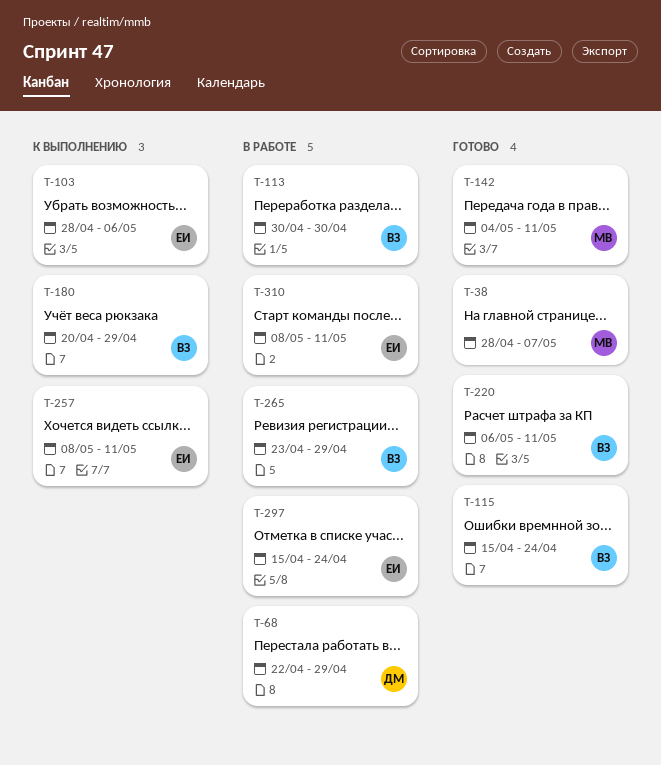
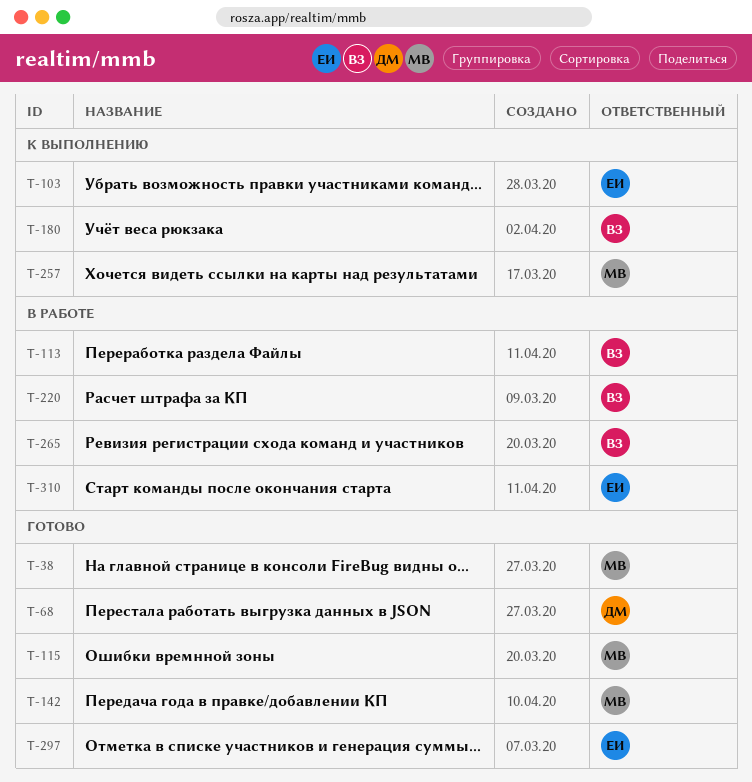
T-68, status: В работе -> Готово
T-115, owner: ВЗ -> МВ
T-220, status: Готово -> В работе
T-257, owner: ЕИ -> МВ
T-297, status: В работе -> Готово

